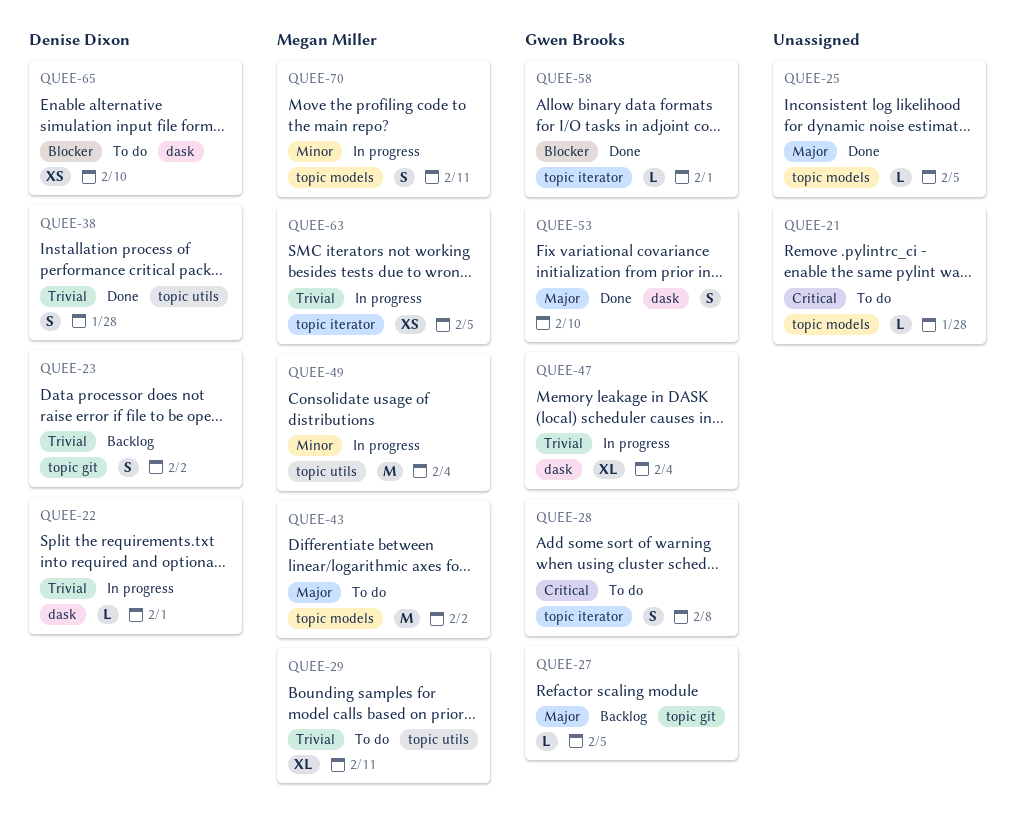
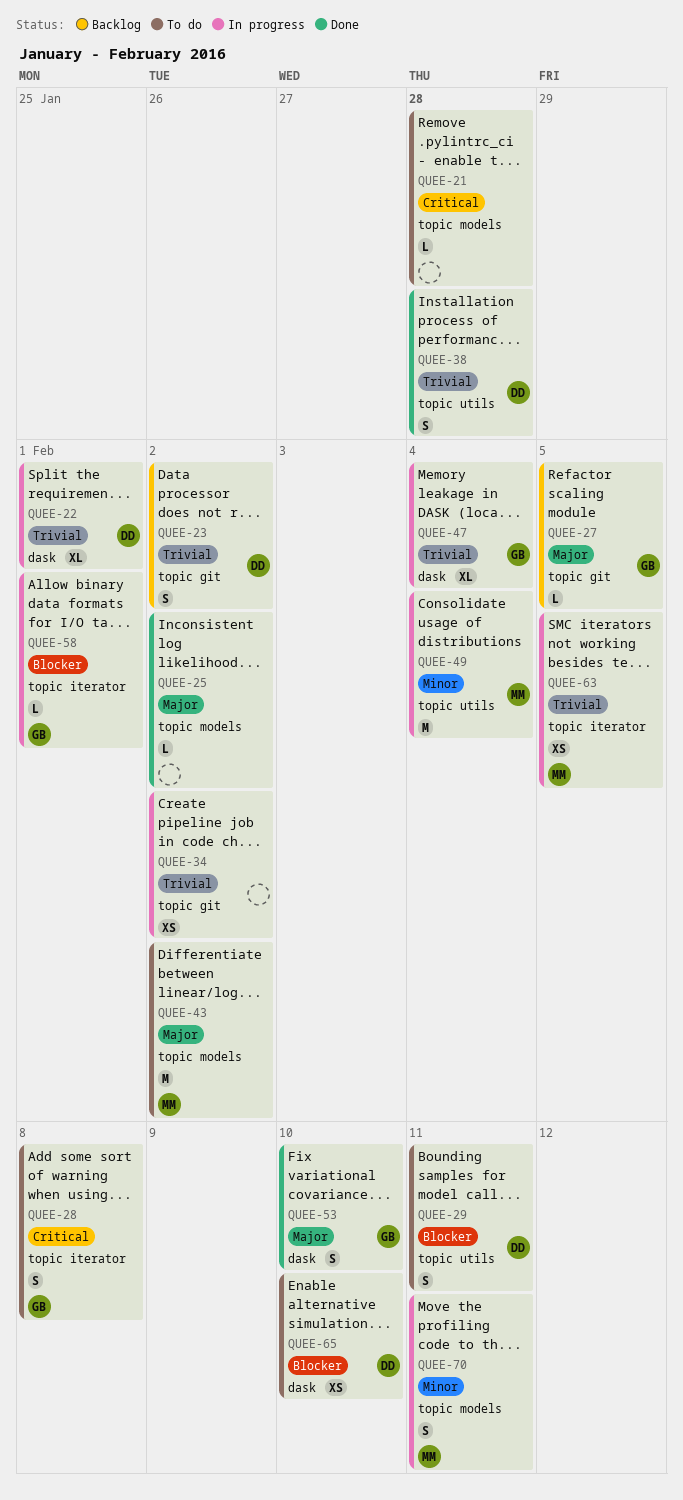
QUEE-22, estimate: L -> XL
QUEE-25, due: Feb 5 -> Feb 2
QUEE-29, owner: Megan Miller -> Denise Dixon
QUEE-29, priority: Trivial -> Blocker
QUEE-29, estimate: XL -> S
QUEE-34: none -> present
QUEE-58, status: Done -> In progress

